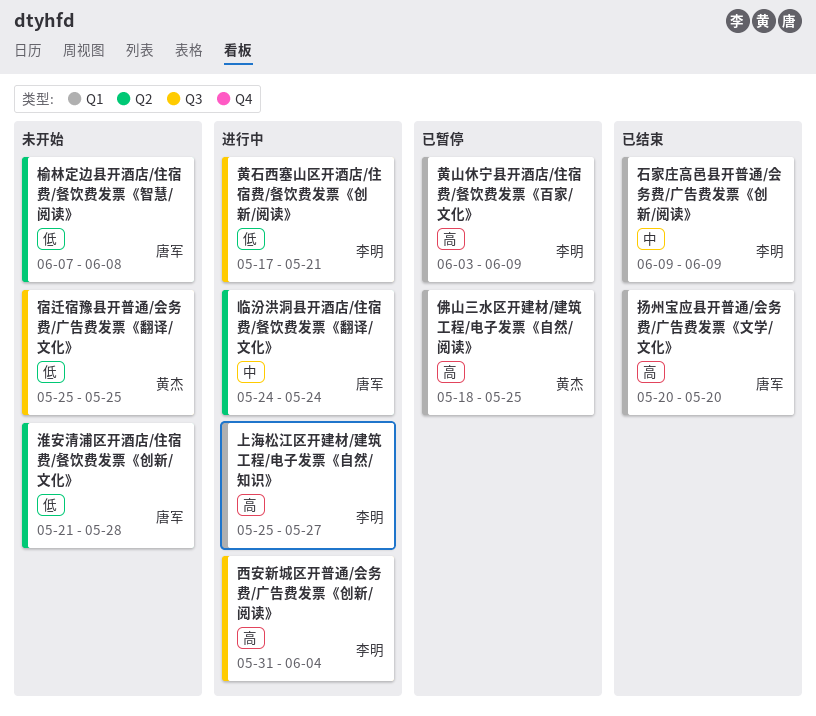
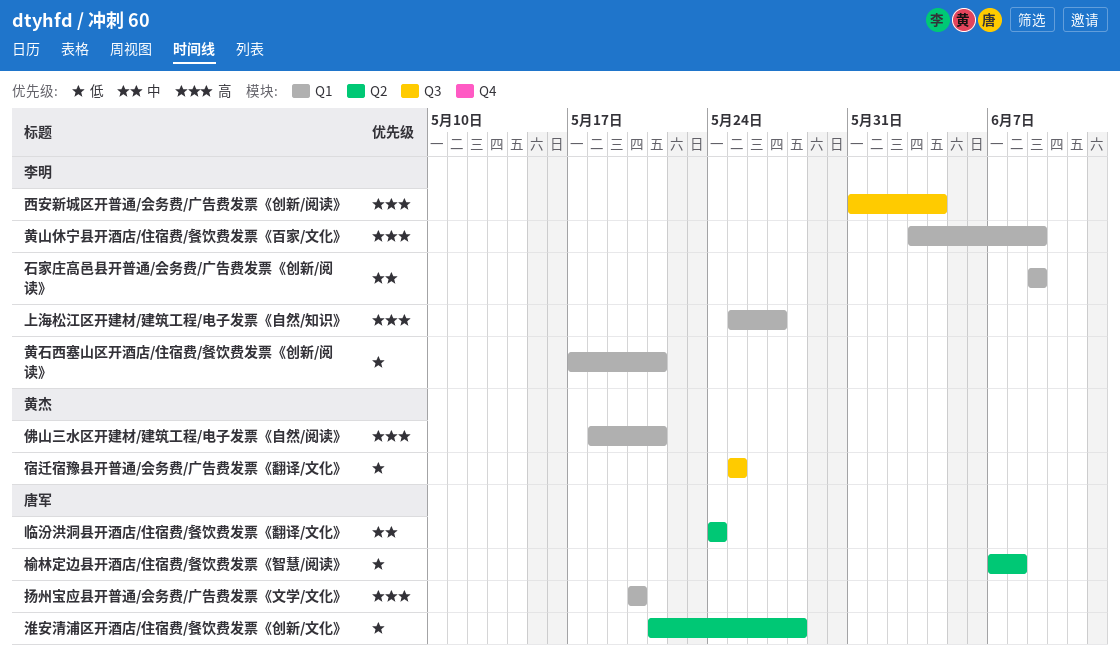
佛山三水区开建材/建筑工程/电子发票《自然/阅读》, due: May 25 -> May 21
黄石西塞山区开酒店/住宿费/餐饮费发票《创新/阅读》, label: Q3 -> Q1

